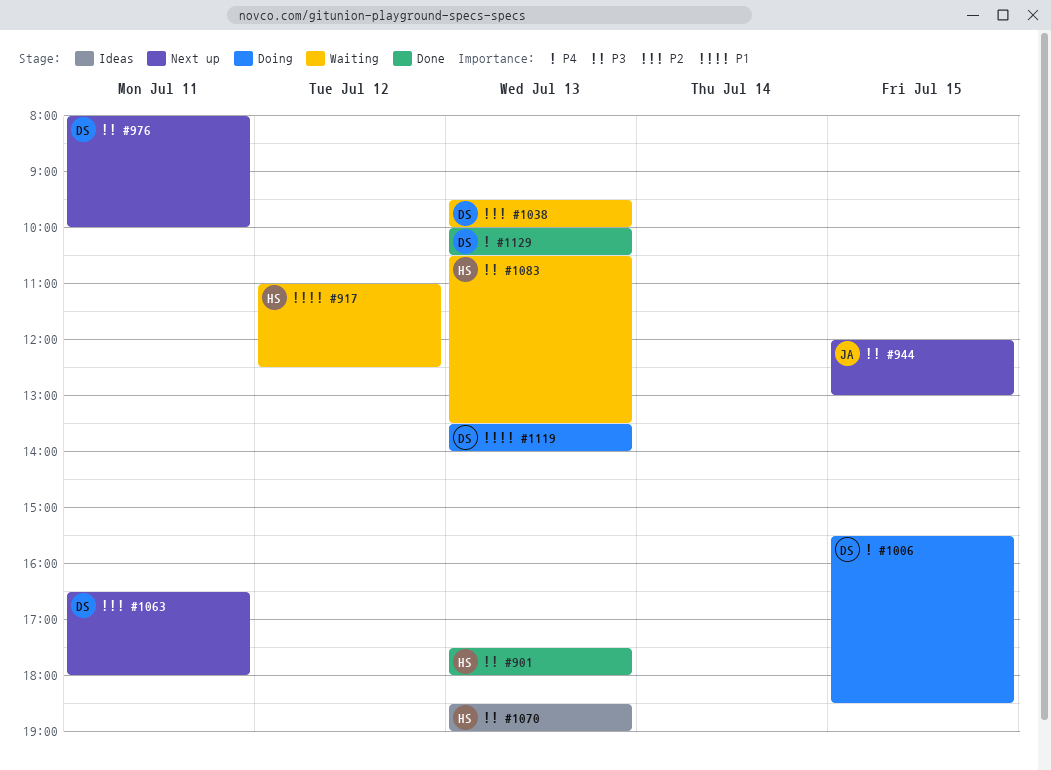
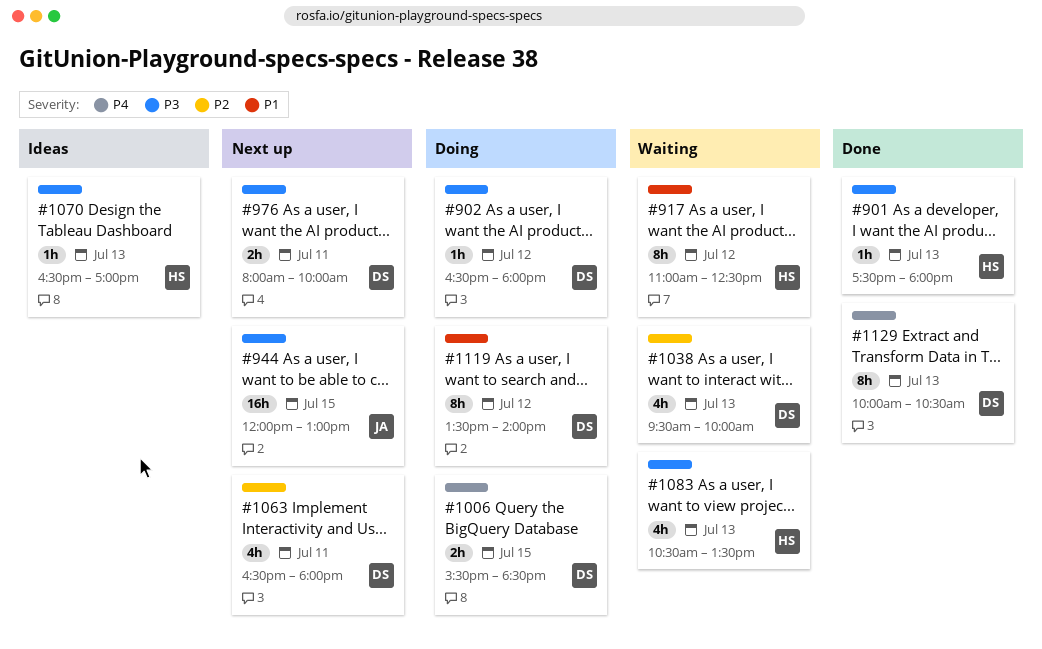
#902: none -> present
#1070, begins: 18:30 -> 16:30
#1070, ends: 19:00 -> 17:00
#1119, day: Jul 13 -> Jul 12

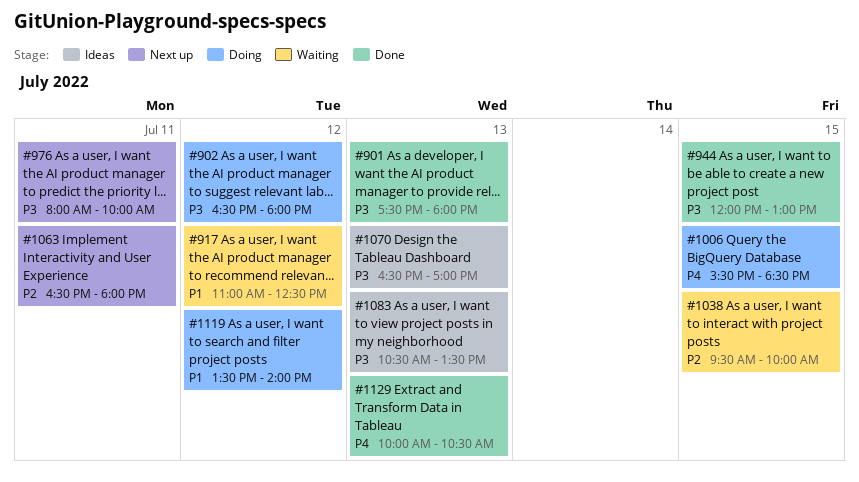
#944, status: Next up -> Done
#1038, day: Jul 13 -> Jul 15
#1083, status: Waiting -> Ideas

